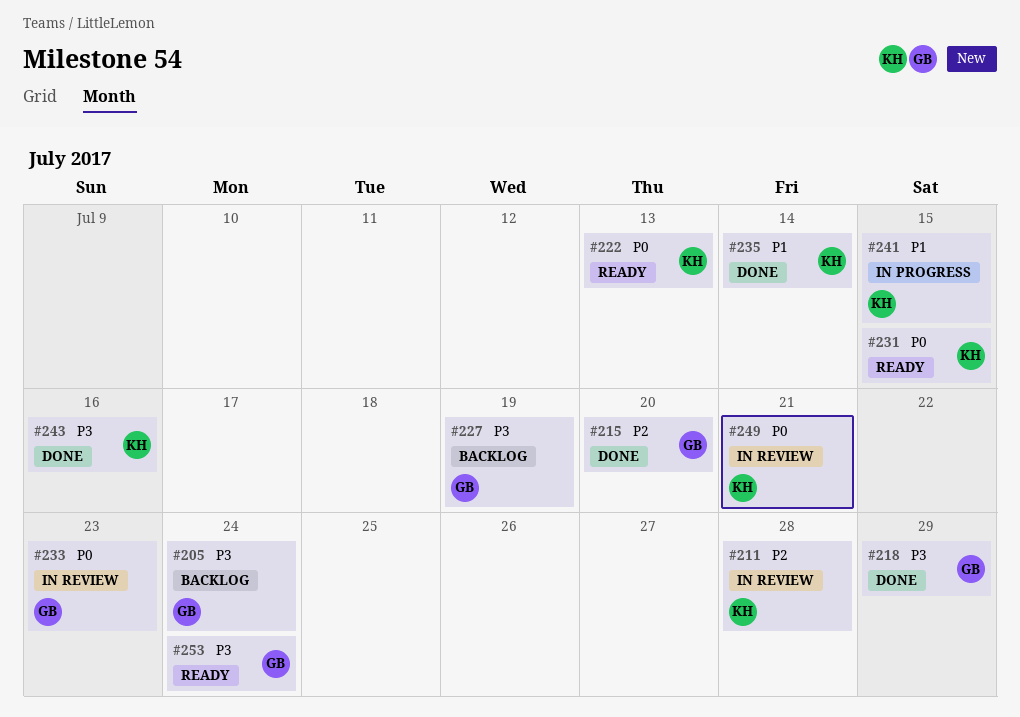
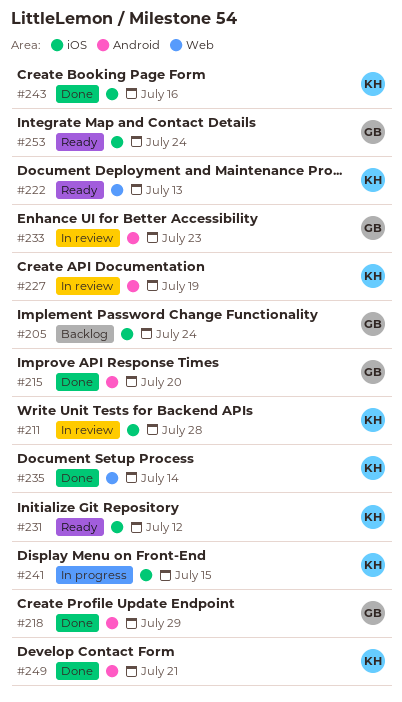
#227, status: Backlog -> In review
#227, owner: GB -> KH
#231, due: Jul 15 -> Jul 12
#249, status: In review -> Done

